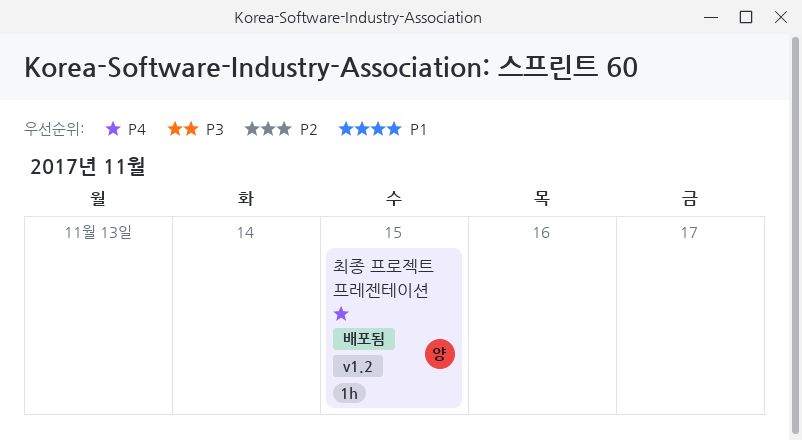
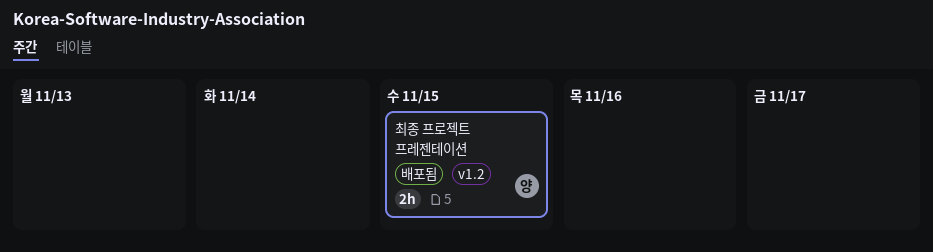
최종 프로젝트 프레젠테이션, estimate: 1h -> 2h

